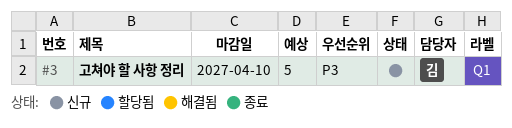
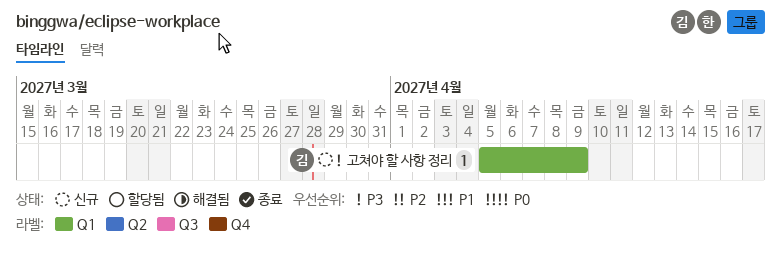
고쳐야 할 사항 정리, estimate: 5 -> 1
고쳐야 할 사항 정리, due: Apr 10 -> Apr 9

